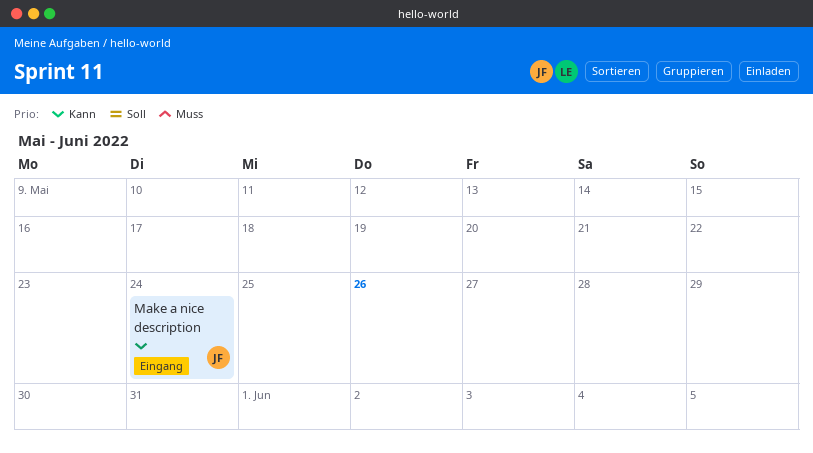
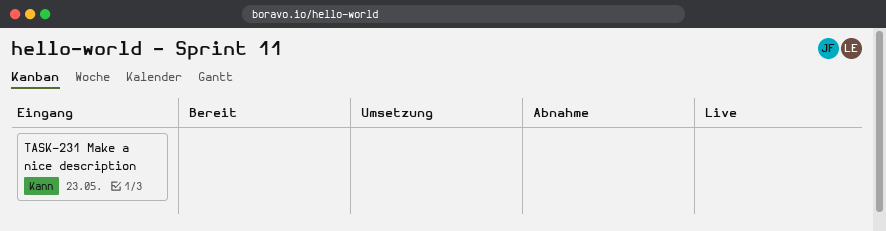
Make a nice description, due: May 24 -> May 23

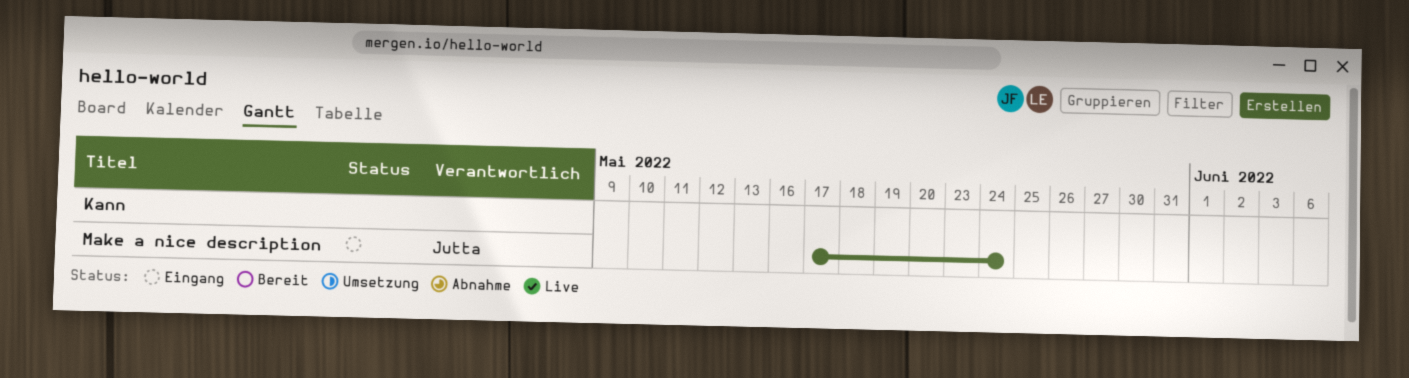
Make a nice description, due: May 23 -> May 24

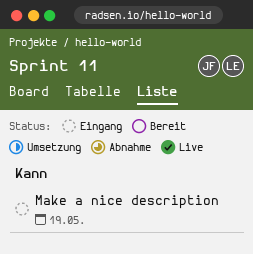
Make a nice description, due: May 24 -> May 19

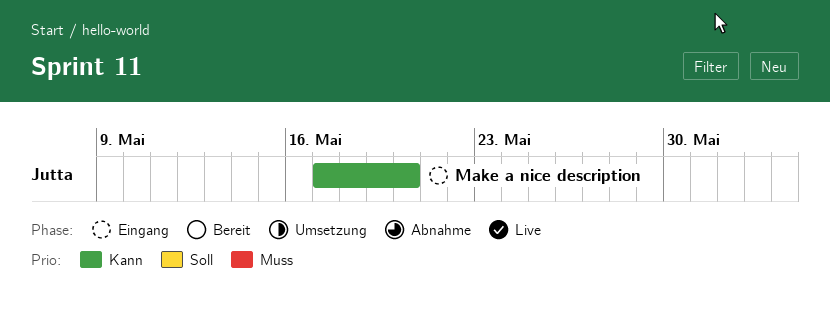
Make a nice description, due: May 19 -> May 20

